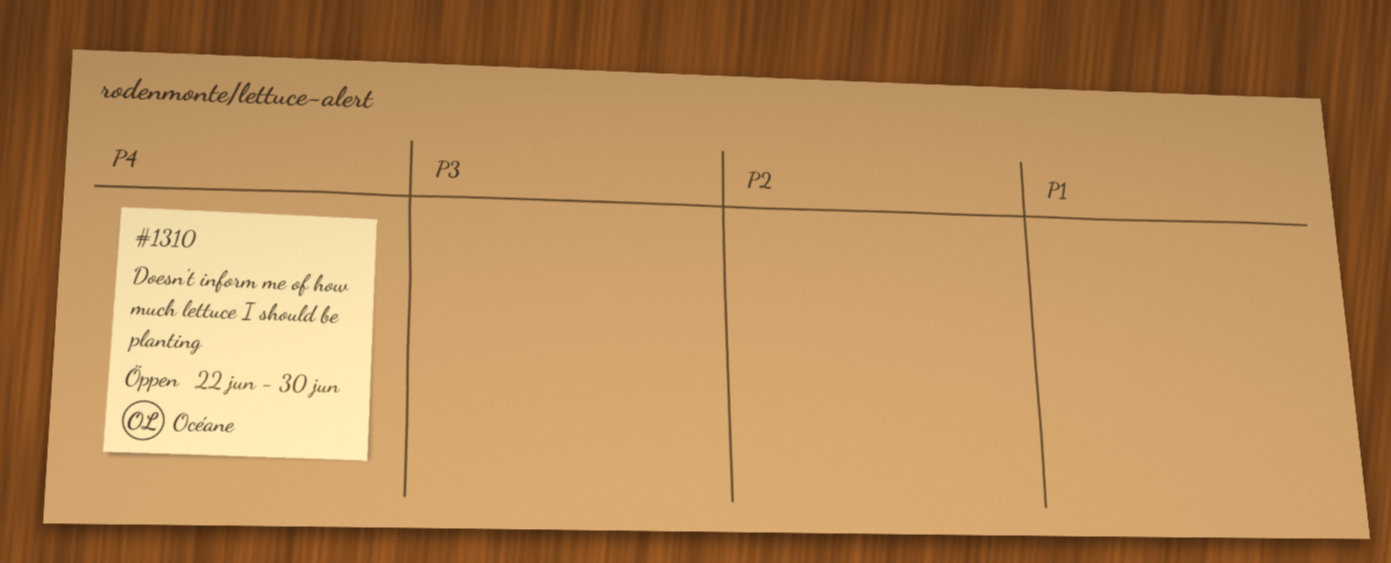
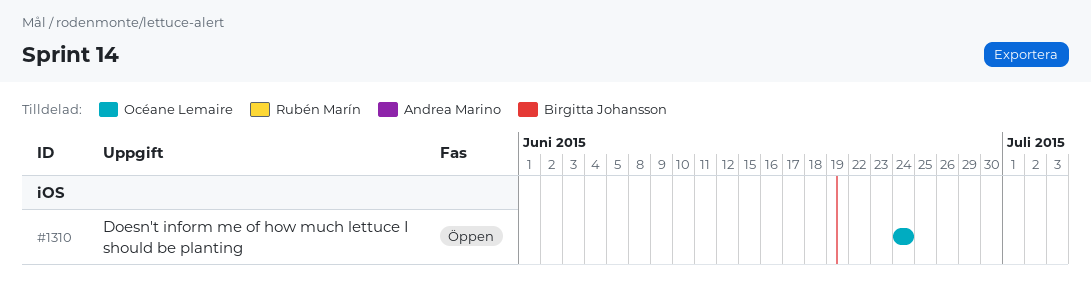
#1310, start: Jun 22 -> Jun 24
#1310, due: Jun 30 -> Jun 24

